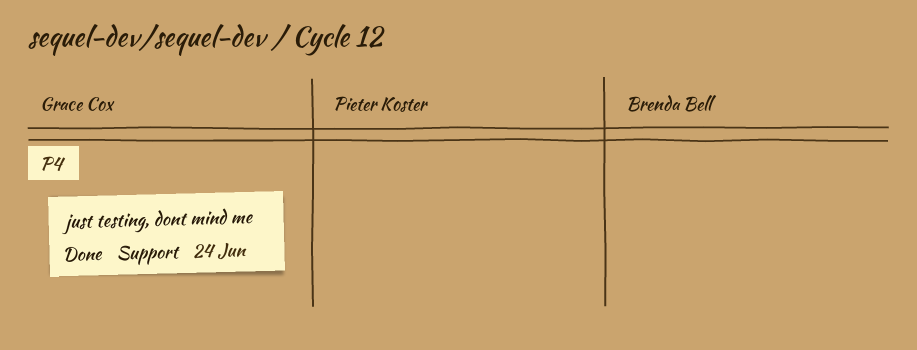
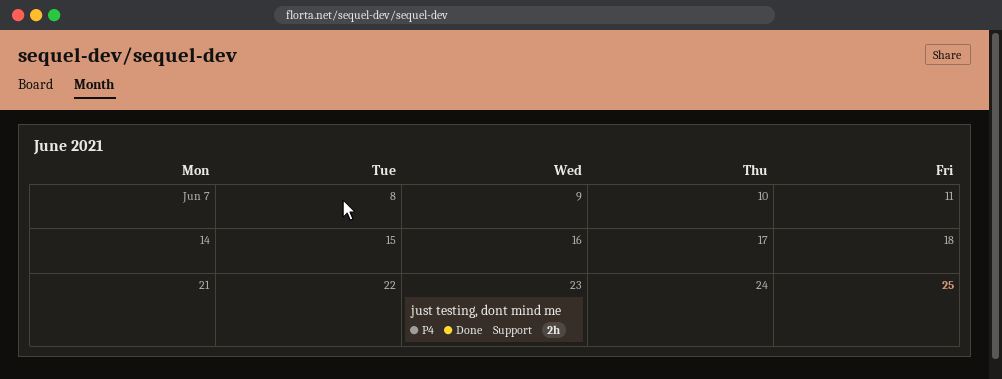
just testing, dont mind me, due: Jun 24 -> Jun 23

